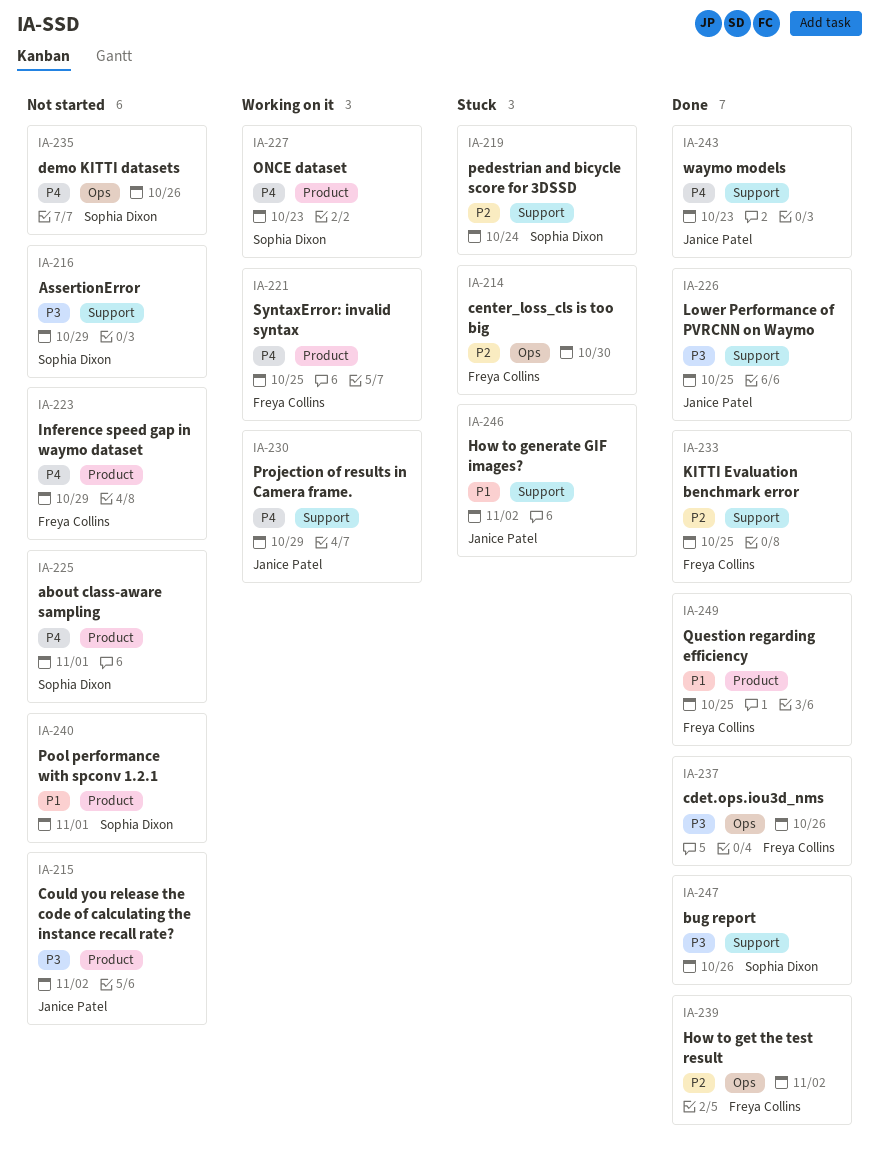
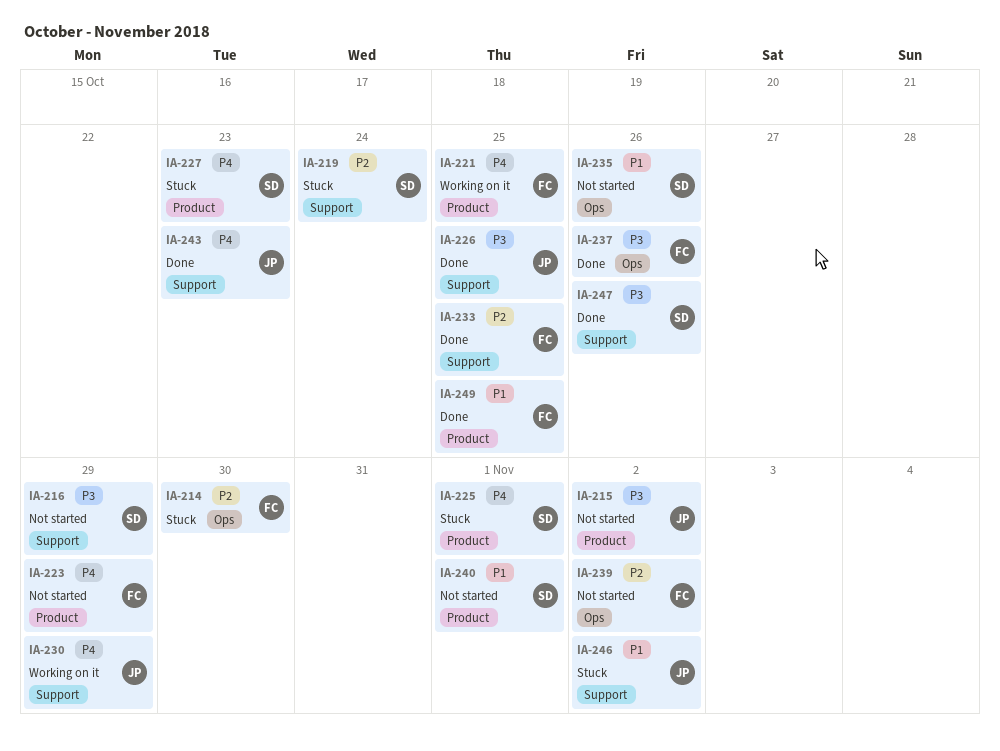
IA-225, status: Not started -> Stuck
IA-227, status: Working on it -> Stuck
IA-235, priority: P4 -> P1
IA-239, status: Done -> Not started

